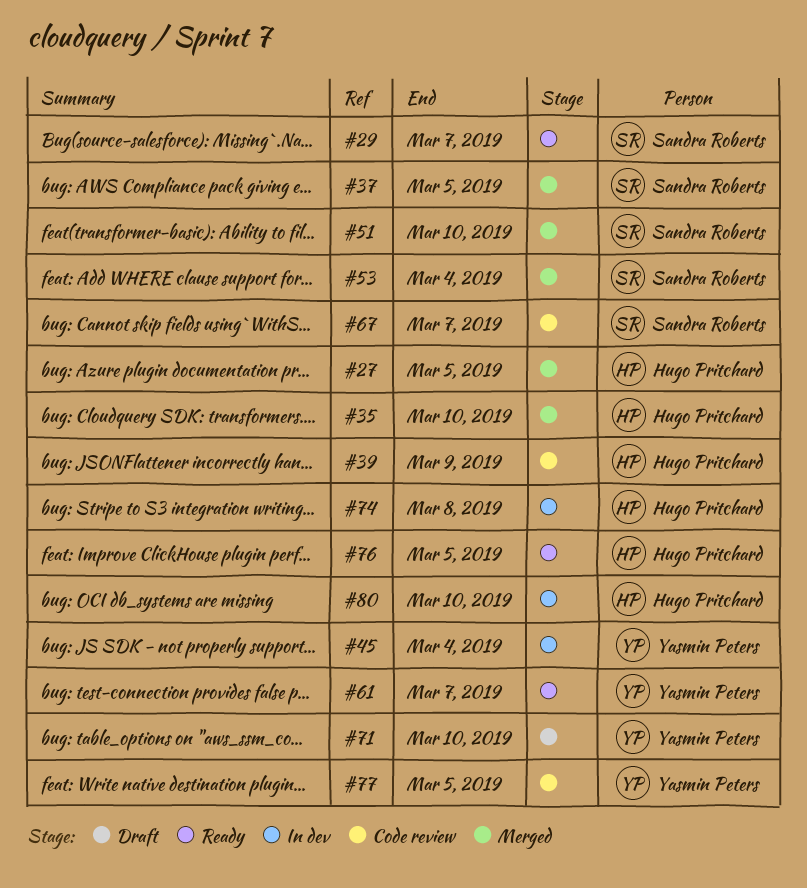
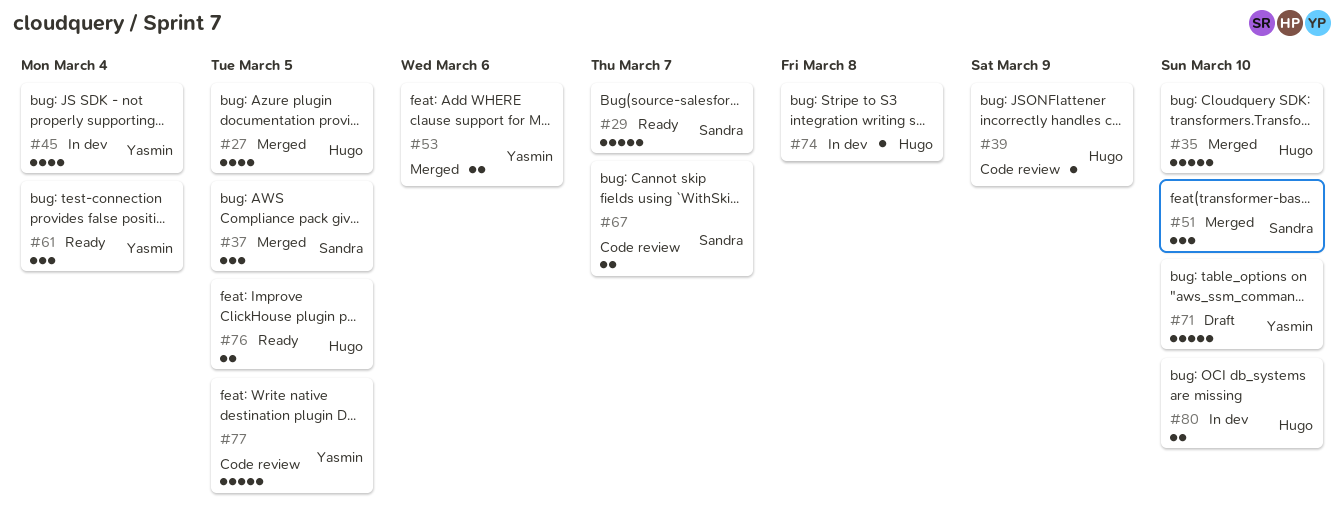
#53, owner: Sandra Roberts -> Yasmin Peters
#53, due: Mar 4 -> Mar 6
#61, due: Mar 7 -> Mar 4

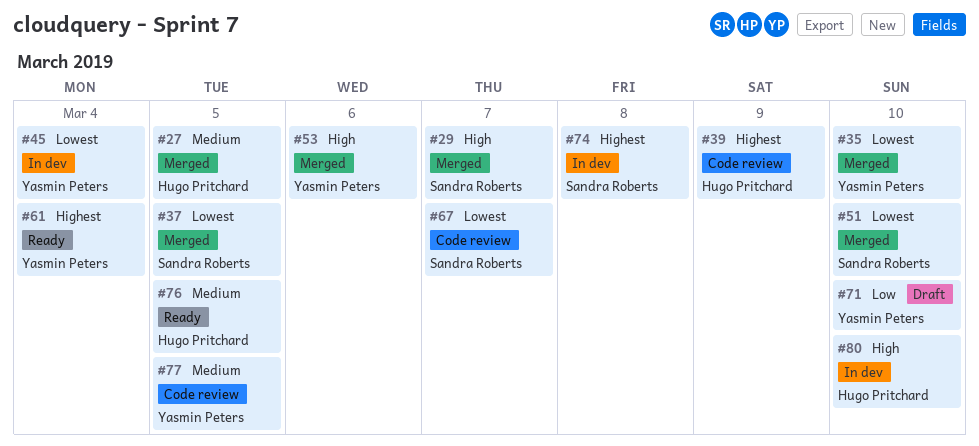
#29, status: Ready -> Merged
#35, owner: Hugo Pritchard -> Yasmin Peters
#74, owner: Hugo Pritchard -> Sandra Roberts

